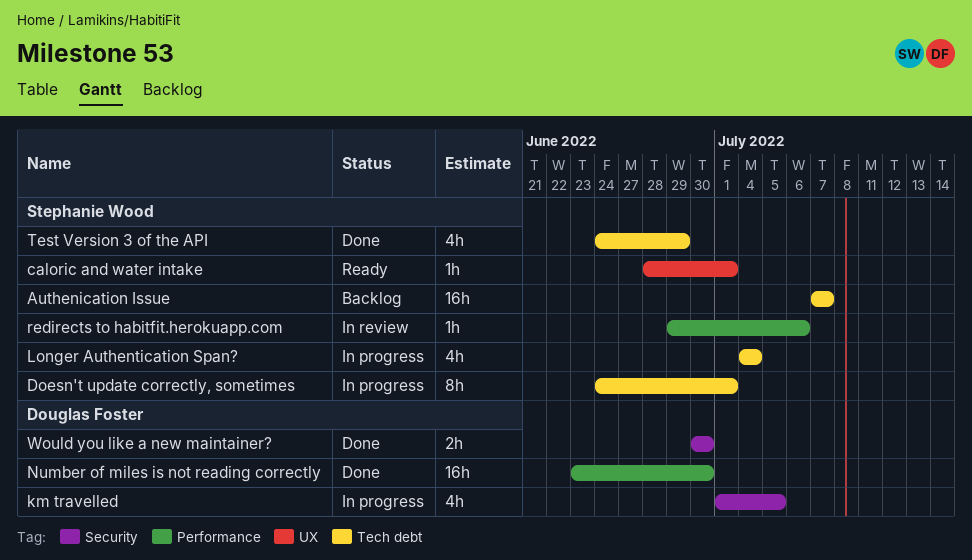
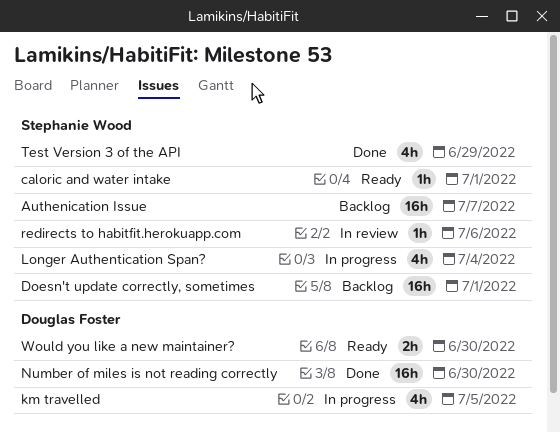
Doesn't update correctly, sometimes, status: In progress -> Backlog
Doesn't update correctly, sometimes, estimate: 8h -> 16h
Would you like a new maintainer?, status: Done -> Ready

